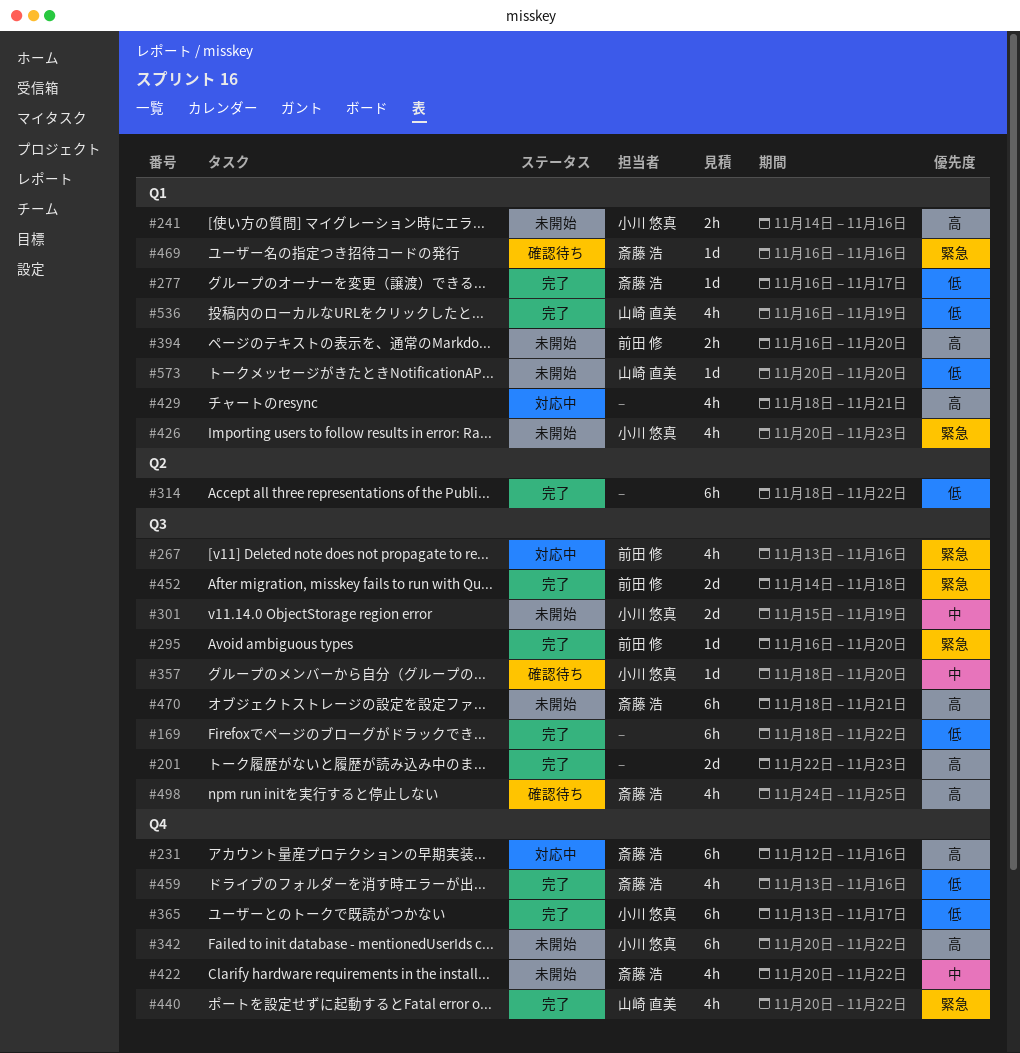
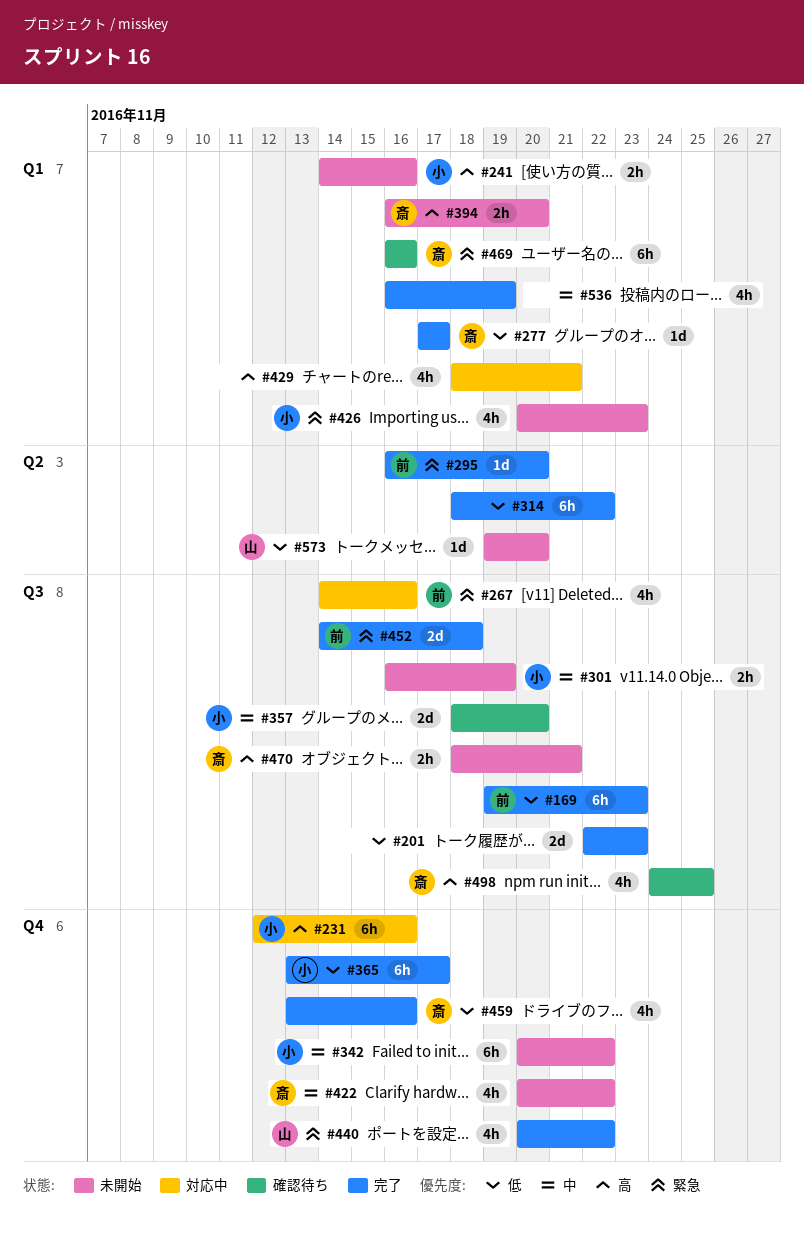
#169, owner: none -> 前田 修
#169, start: Nov 18 -> Nov 19
#169, due: Nov 22 -> Nov 23
#201, priority: 高 -> 低
#231, owner: 斎藤 浩 -> 小川 悠真
#267, start: Nov 13 -> Nov 14
#277, start: Nov 16 -> Nov 17
#295, label: Q3 -> Q2
#301, estimate: 2d -> 2h
#301, start: Nov 15 -> Nov 16
#342, priority: 高 -> 中
#357, estimate: 1d -> 2d
#394, owner: 前田 修 -> 斎藤 浩
#469, estimate: 1d -> 6h
#470, estimate: 6h -> 2h
#536, owner: 山崎 直美 -> none
#536, priority: 低 -> 中
#573, label: Q1 -> Q2
#573, start: Nov 20 -> Nov 19

